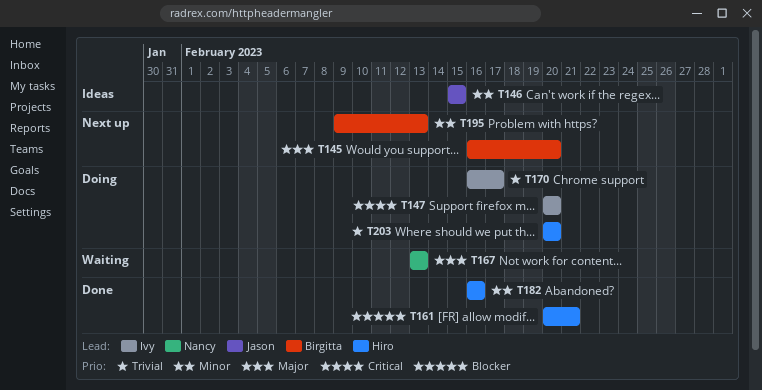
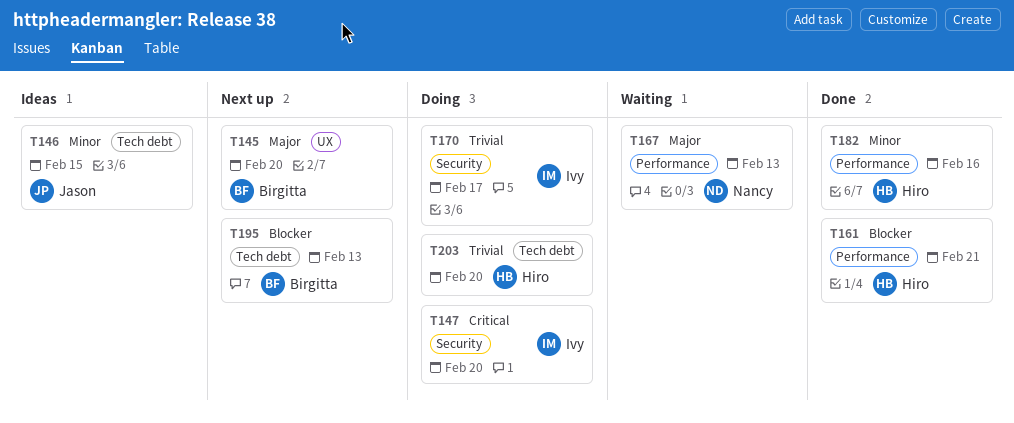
T195, priority: Minor -> Blocker

